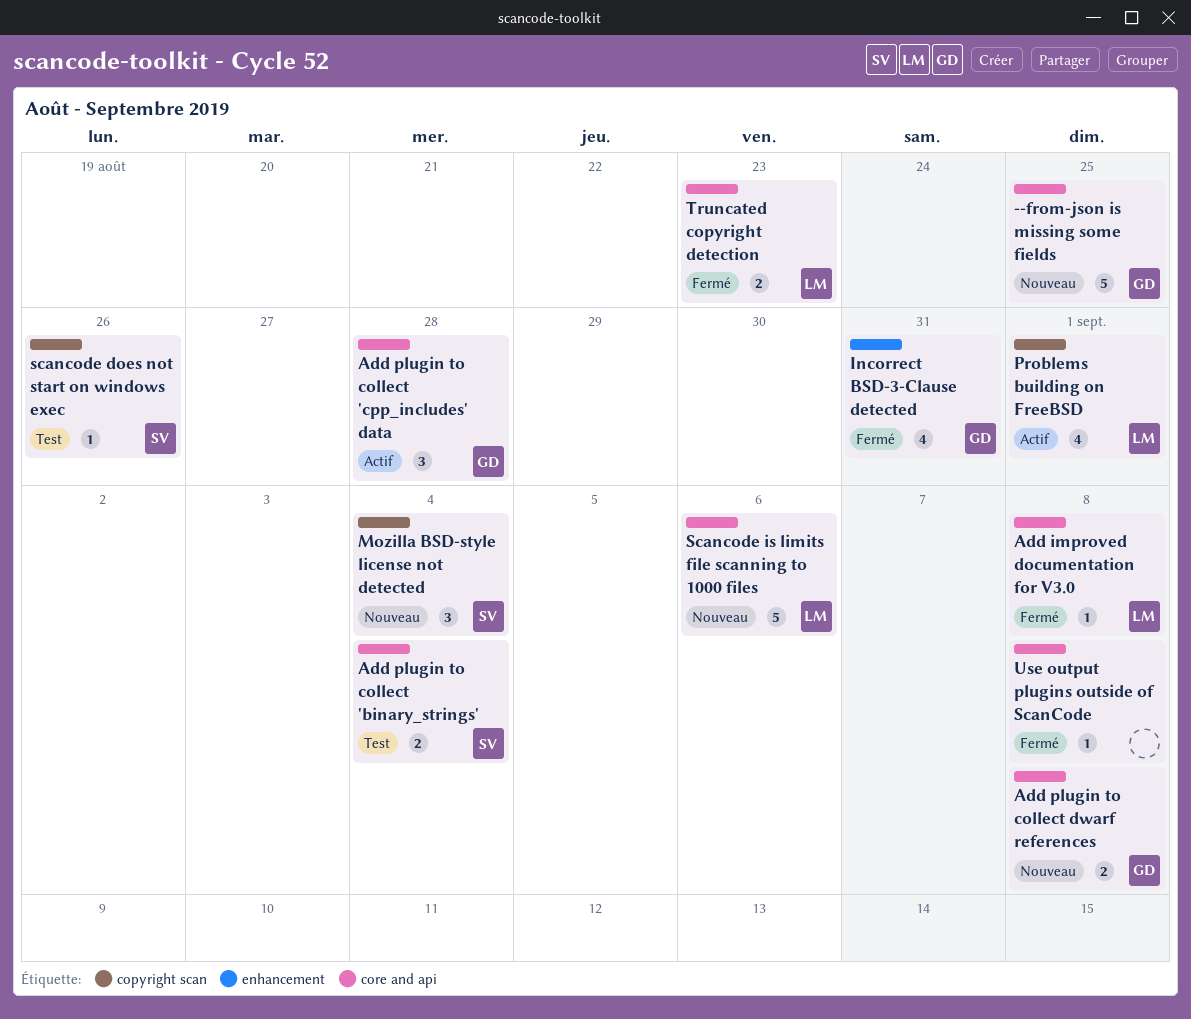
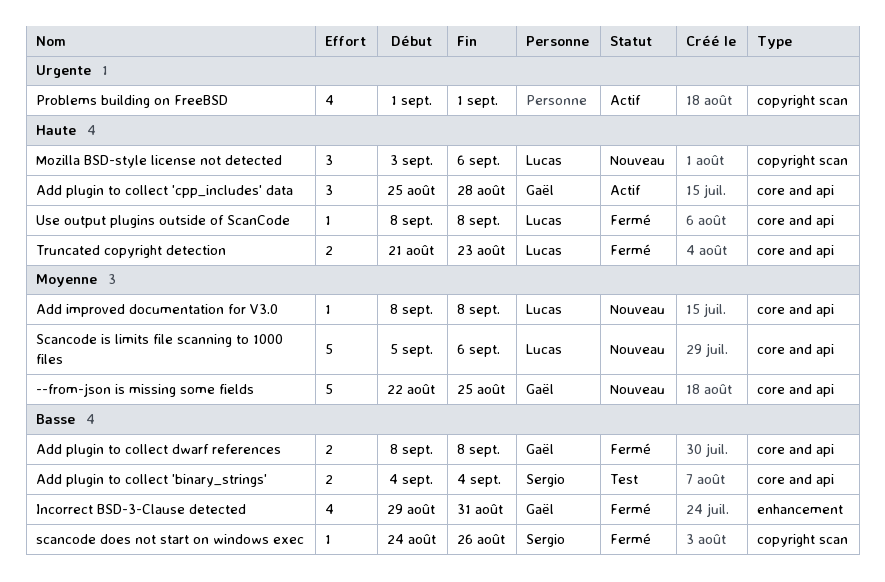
Add improved documentation for V3.0, status: Fermé -> Nouveau
Add plugin to collect dwarf references, status: Nouveau -> Fermé
Mozilla BSD-style license not detected, owner: Sergio -> Lucas
Mozilla BSD-style license not detected, due: Sep 4 -> Sep 6
Problems building on FreeBSD, owner: Lucas -> none
scancode does not start on windows exec, status: Test -> Fermé
Use output plugins outside of ScanCode, owner: none -> Lucas

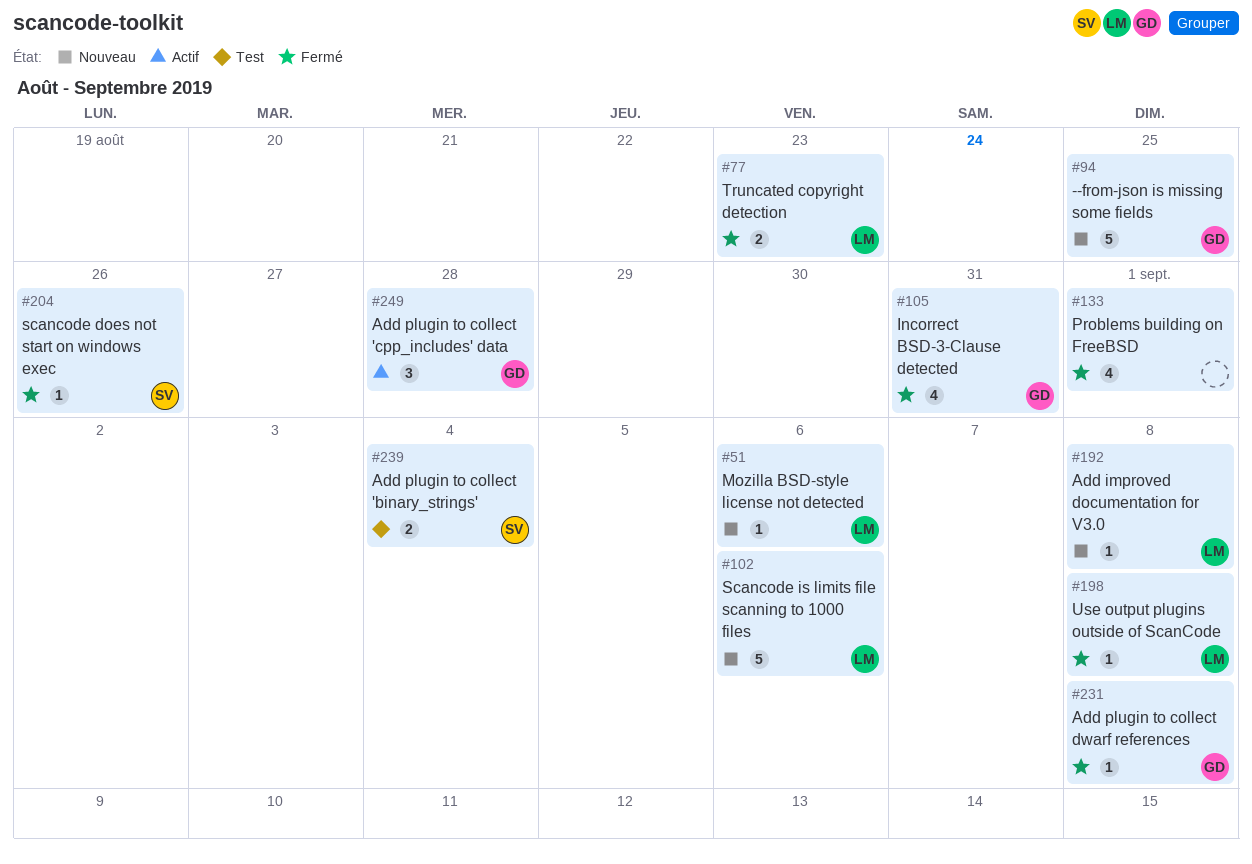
Add plugin to collect dwarf references, estimate: 2 -> 1
Mozilla BSD-style license not detected, estimate: 3 -> 1
Problems building on FreeBSD, status: Actif -> Fermé

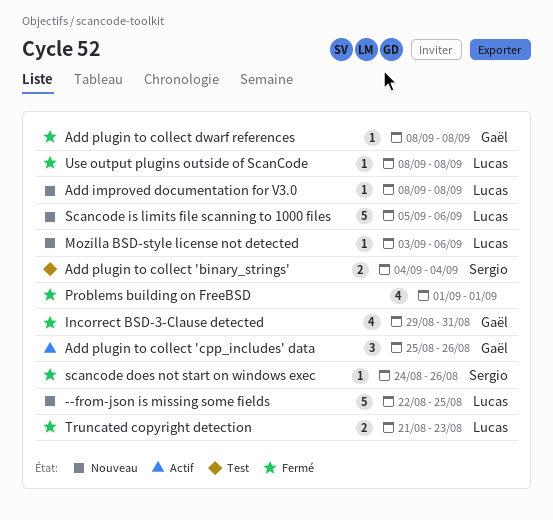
--from-json is missing some fields, owner: Gaël -> Lucas
Add plugin to collect 'cpp_includes' data, due: Aug 28 -> Aug 26

